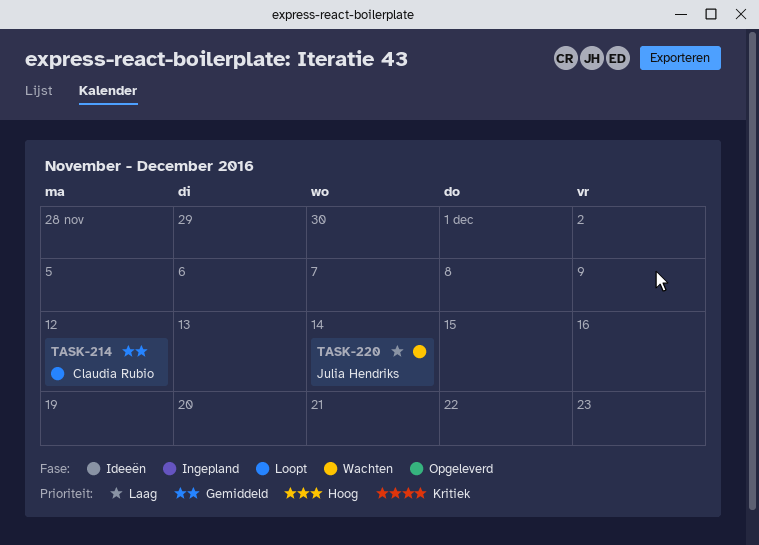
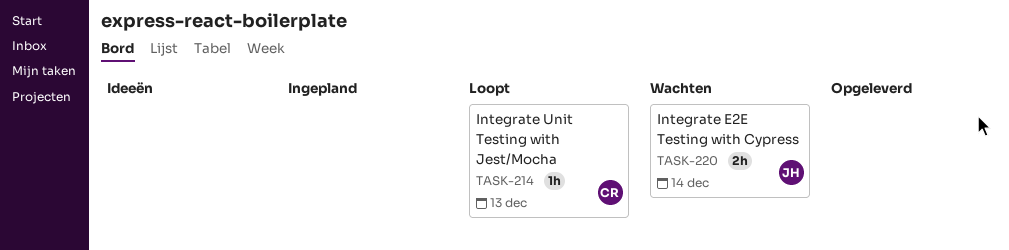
TASK-214, due: Dec 12 -> Dec 13

